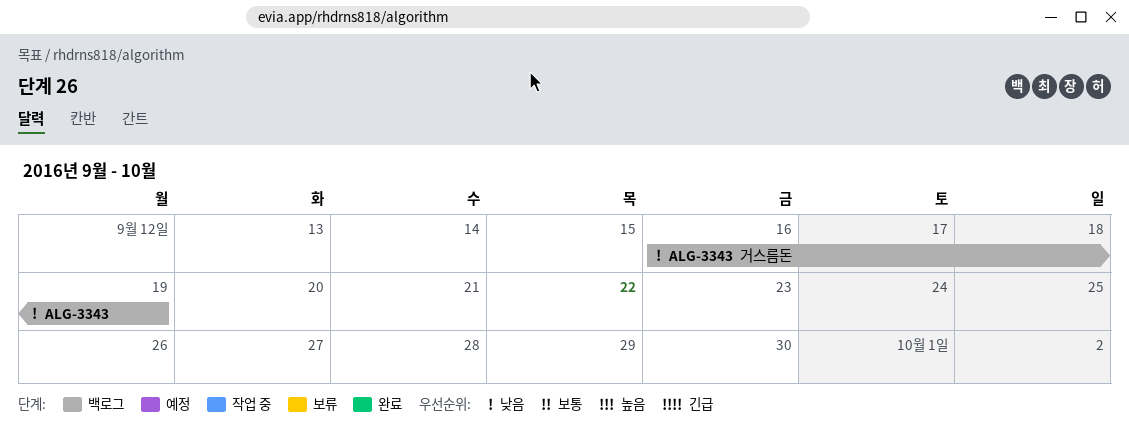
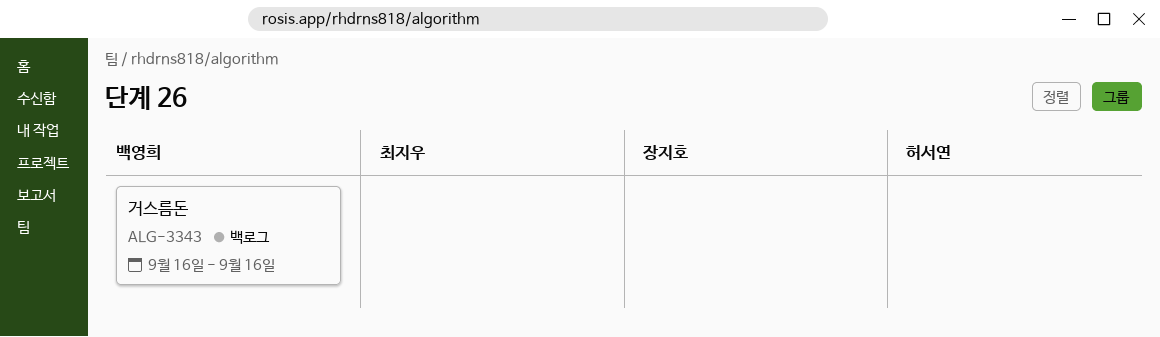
ALG-3343, due: Sep 19 -> Sep 16

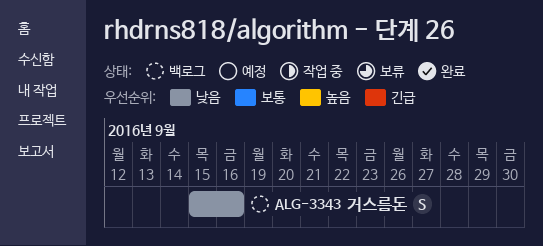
ALG-3343, start: Sep 16 -> Sep 15

